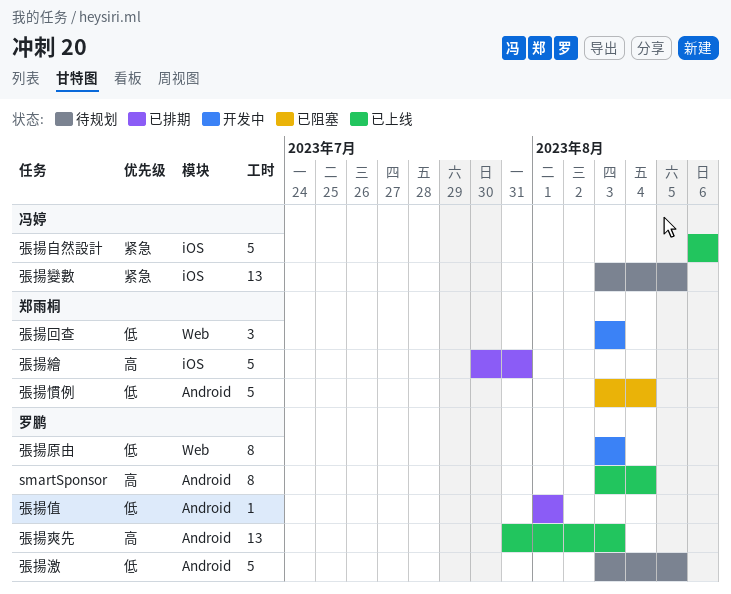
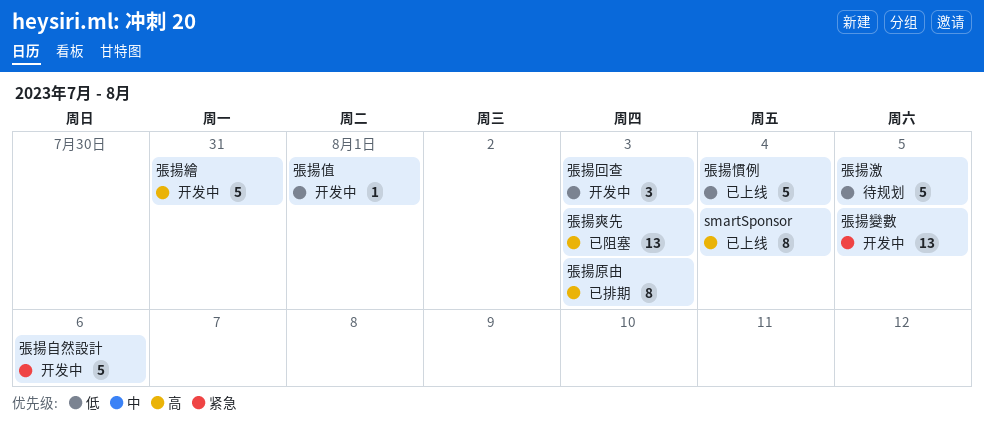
張揚值, status: 已排期 -> 开发中
張揚原由, status: 开发中 -> 已排期
張揚原由, priority: 低 -> 高
張揚慣例, status: 已阻塞 -> 已上线
張揚爽先, status: 已上线 -> 已阻塞
張揚繪, status: 已排期 -> 开发中
張揚自然設計, status: 已上线 -> 开发中
張揚變數, status: 待规划 -> 开发中

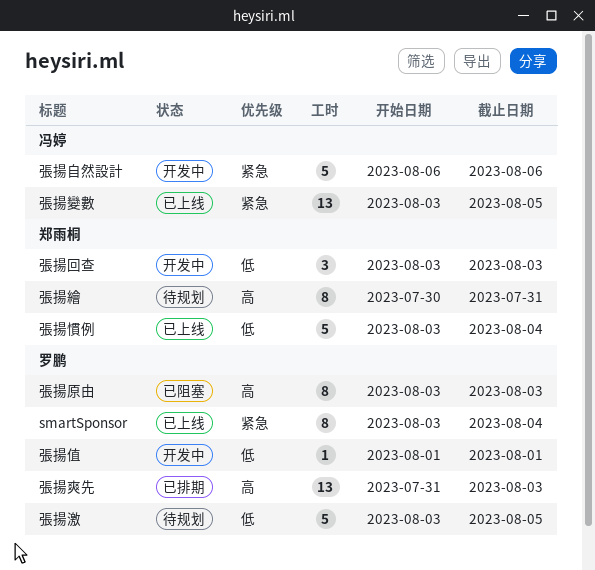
smartSponsor, priority: 高 -> 紧急
張揚原由, status: 已排期 -> 已阻塞
張揚爽先, status: 已阻塞 -> 已排期
張揚繪, status: 开发中 -> 待规划
張揚繪, estimate: 5 -> 8
張揚變數, status: 开发中 -> 已上线

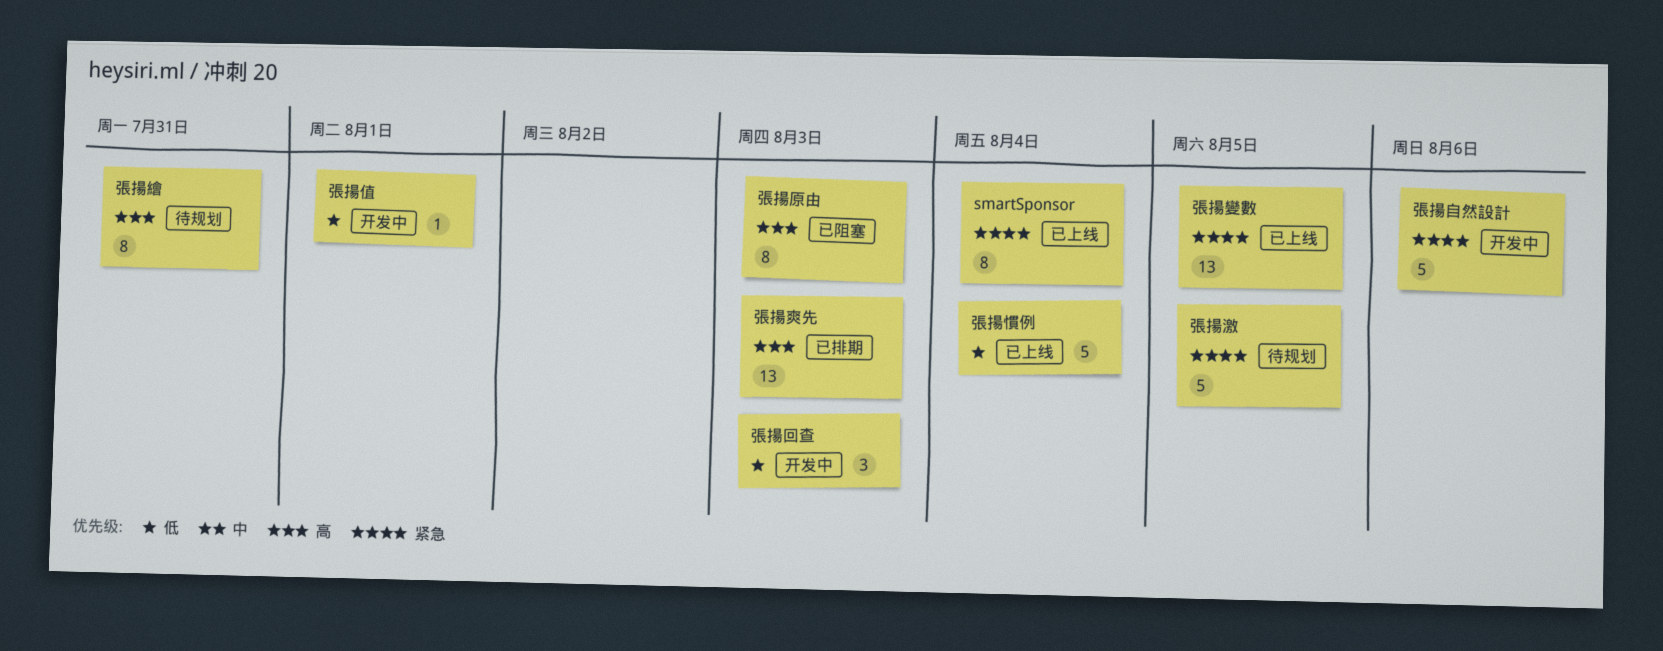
張揚激, priority: 低 -> 紧急

